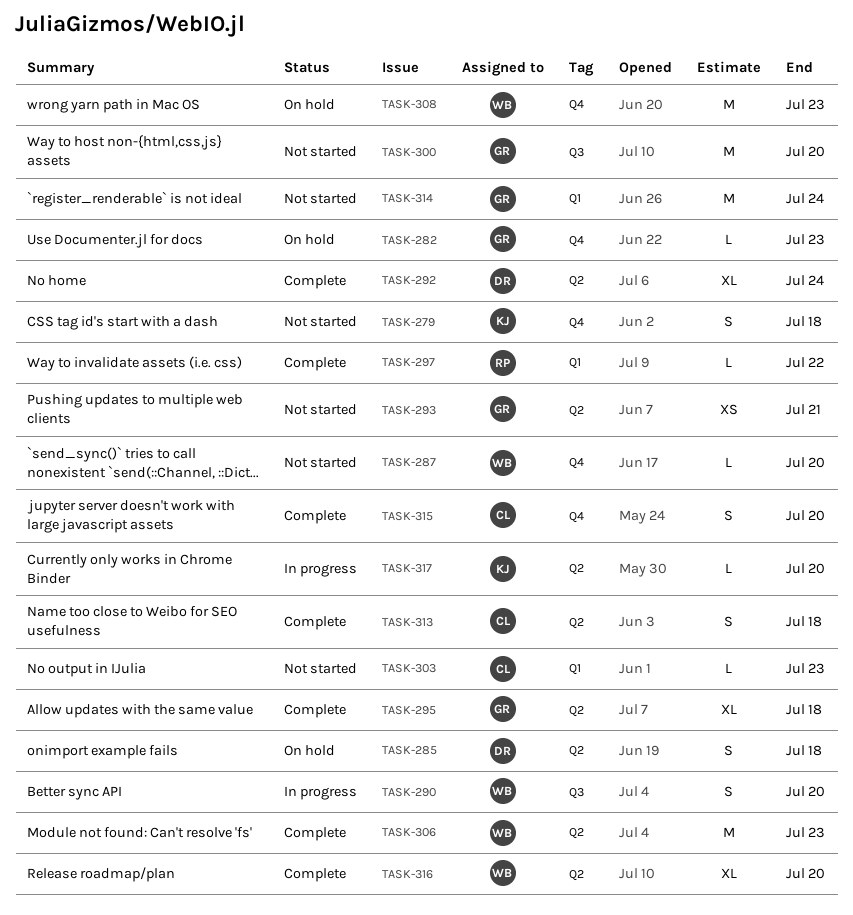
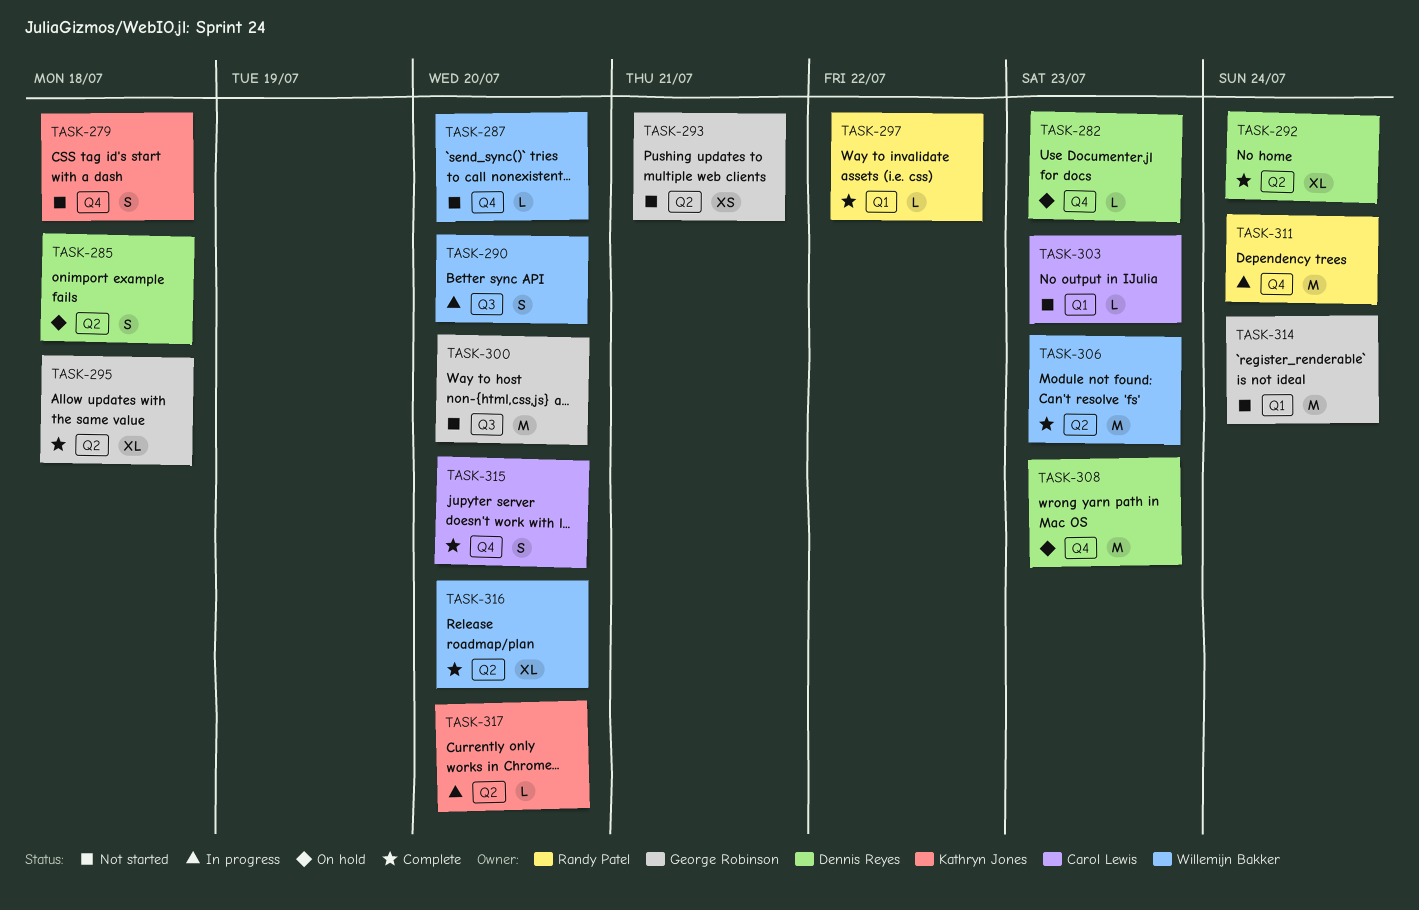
TASK-282, owner: George Robinson -> Dennis Reyes
TASK-308, owner: Willemijn Bakker -> Dennis Reyes
TASK-311: none -> present
TASK-313: present -> none

